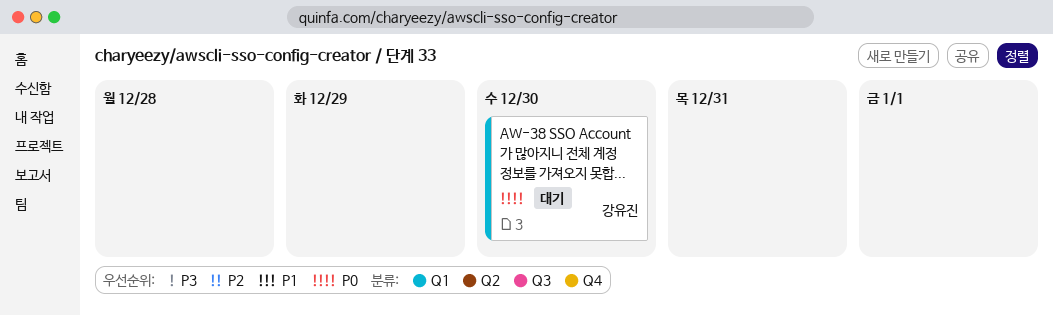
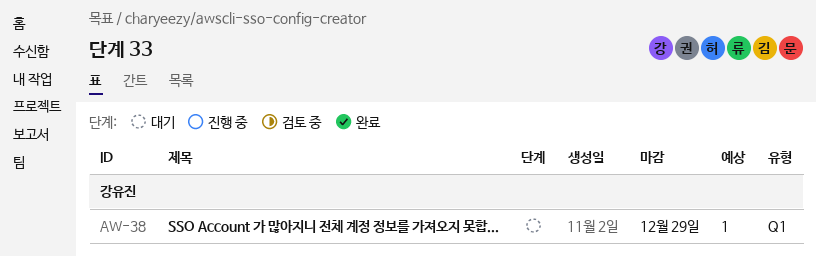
AW-38, due: Dec 30 -> Dec 29

